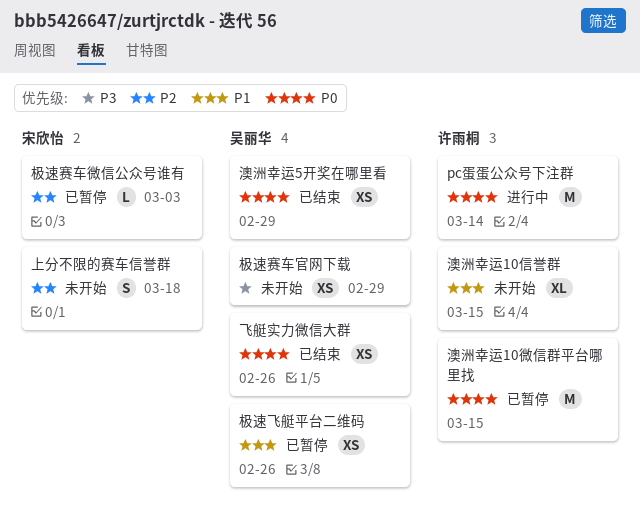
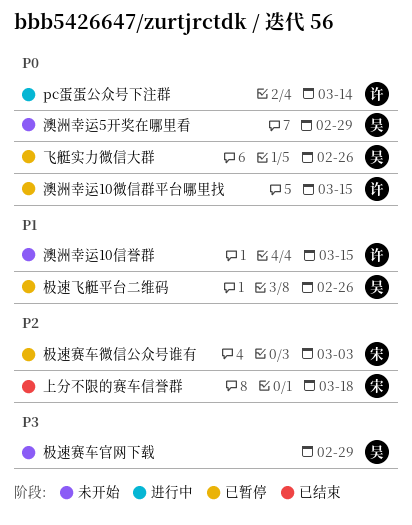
上分不限的赛车信誉群, status: 未开始 -> 已结束
澳洲幸运5开奖在哪里看, status: 已结束 -> 未开始
飞艇实力微信大群, status: 已结束 -> 已暂停

